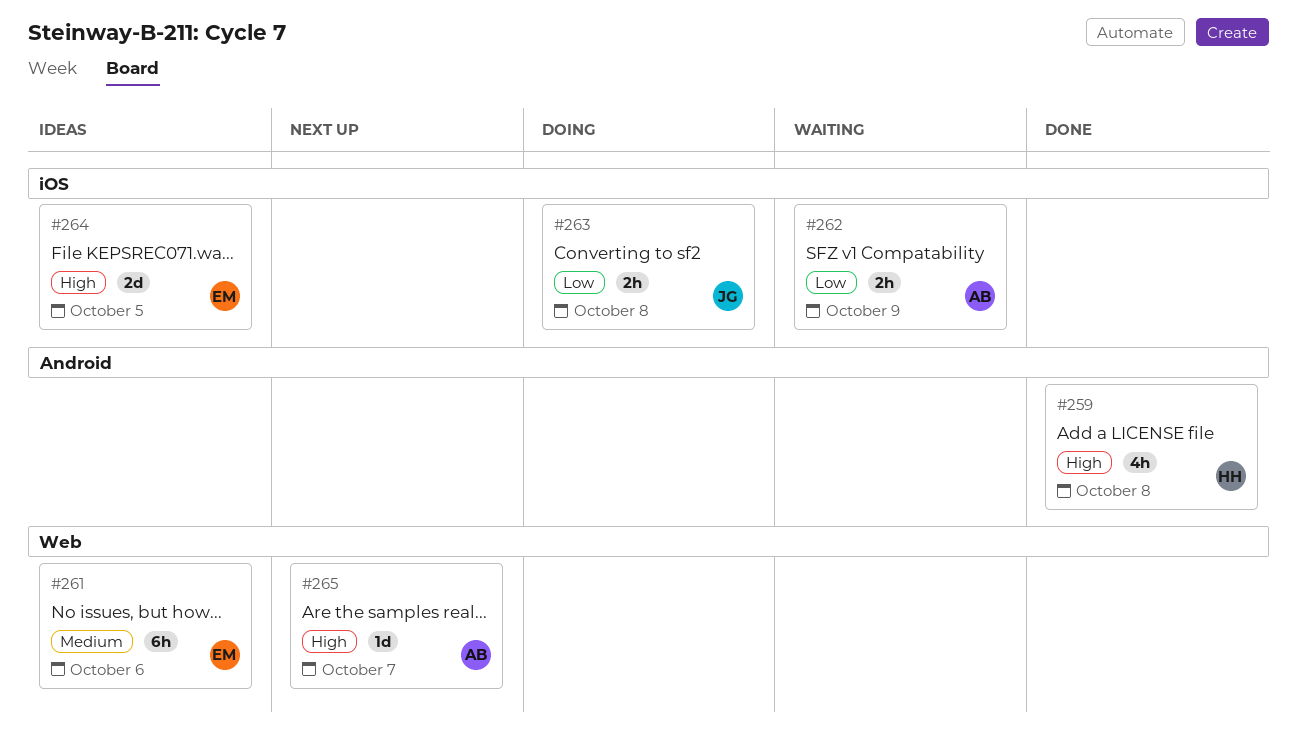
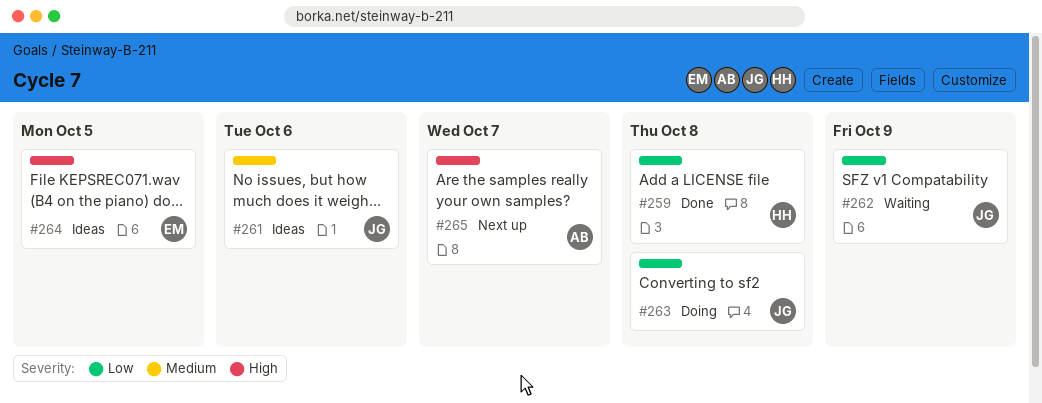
#259, priority: High -> Low
#261, owner: EM -> JG
#262, owner: AB -> JG

